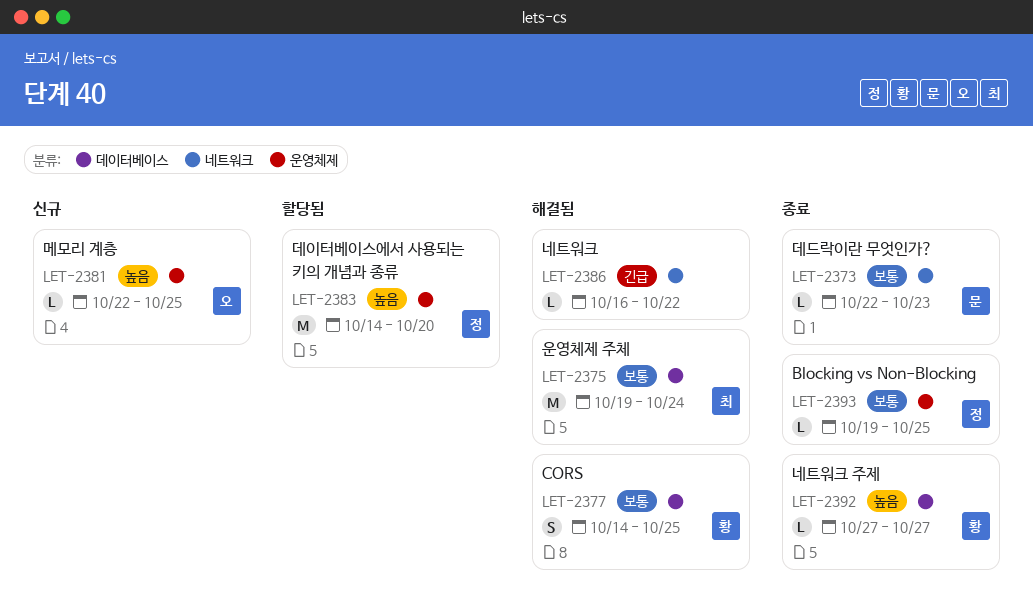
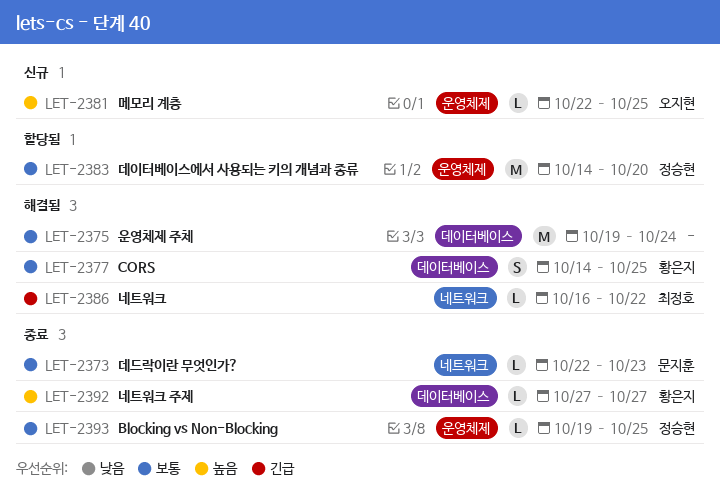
LET-2375, owner: 최정호 -> none
LET-2383, priority: 높음 -> 보통
LET-2386, owner: none -> 최정호

